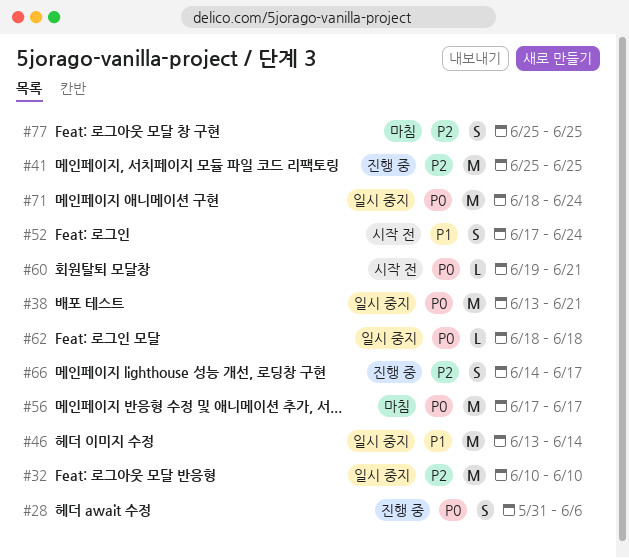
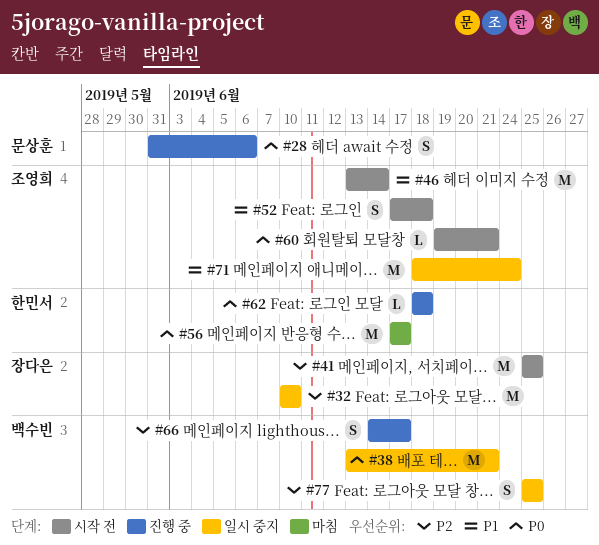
#41, status: 진행 중 -> 시작 전
#46, status: 일시 중지 -> 시작 전
#52, due: Jun 24 -> Jun 18
#62, status: 일시 중지 -> 진행 중
#71, priority: P0 -> P1
#77, status: 마침 -> 일시 중지

